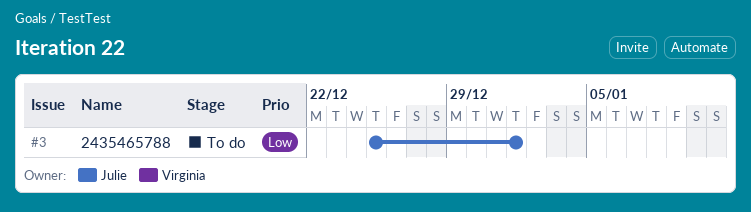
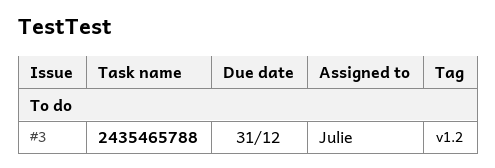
#3, due: Jan 1 -> Dec 31

